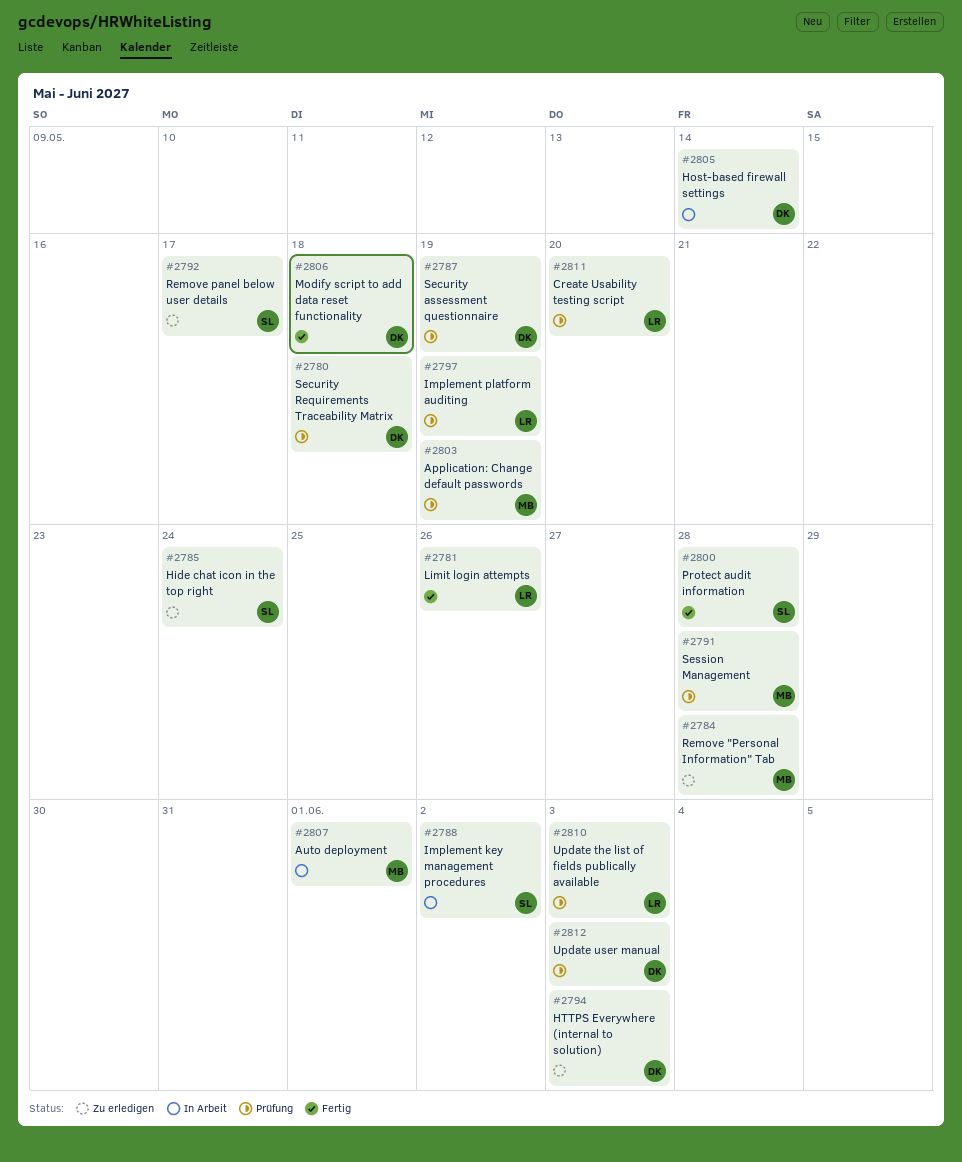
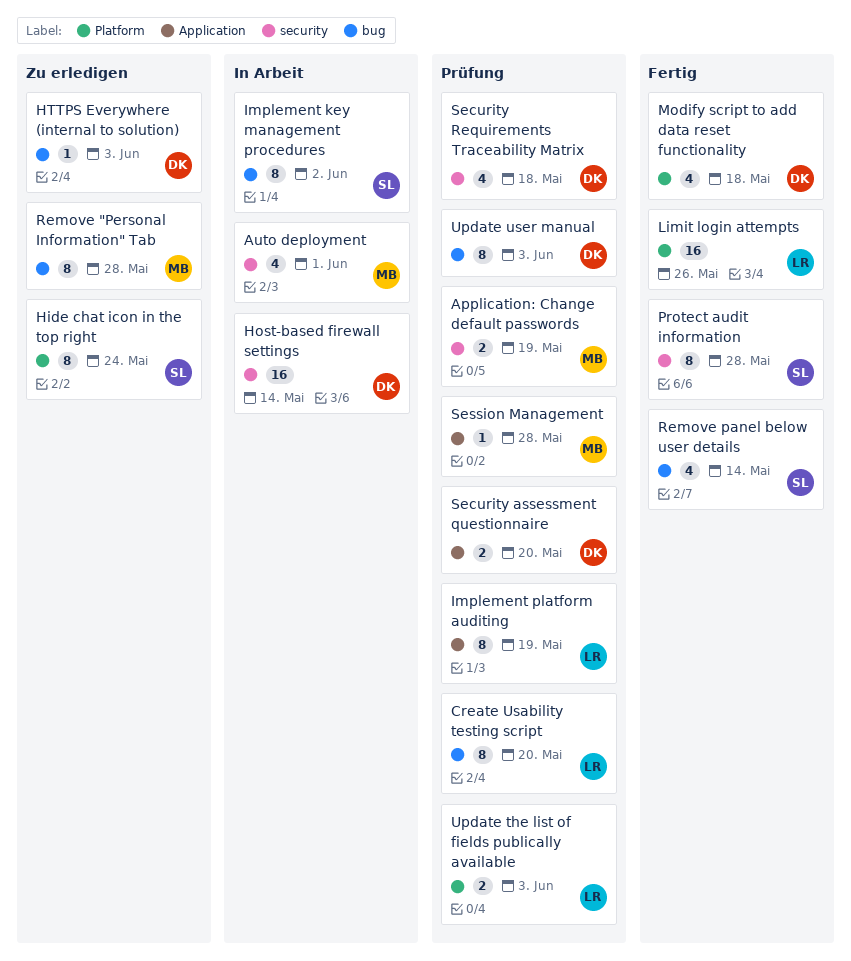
Remove panel below user details, status: Zu erledigen -> Fertig
Remove panel below user details, due: May 17 -> May 14
Security assessment questionnaire, due: May 19 -> May 20

